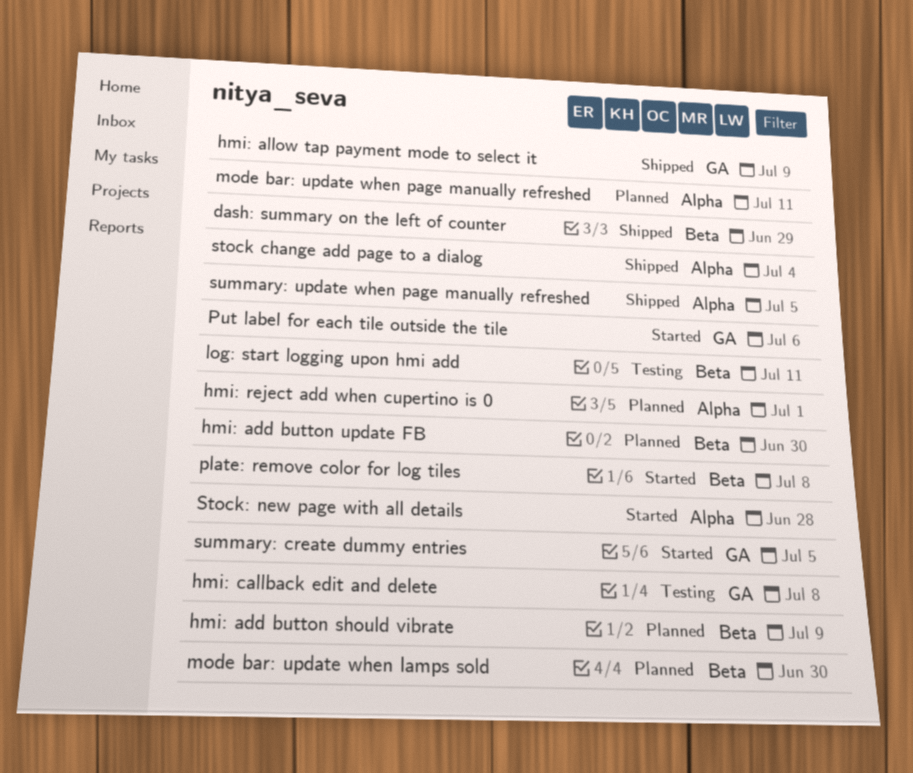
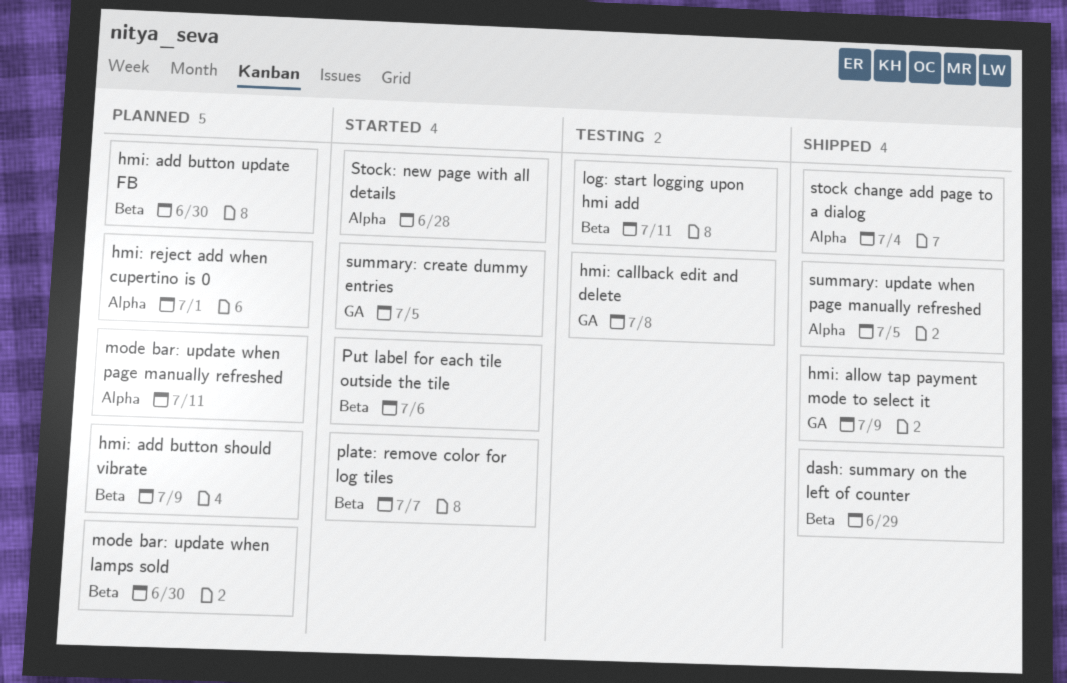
plate: remove color for log tiles, due: Jul 8 -> Jul 7
Put label for each tile outside the tile, label: GA -> Beta

